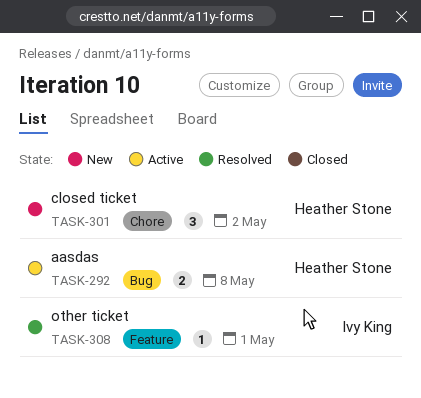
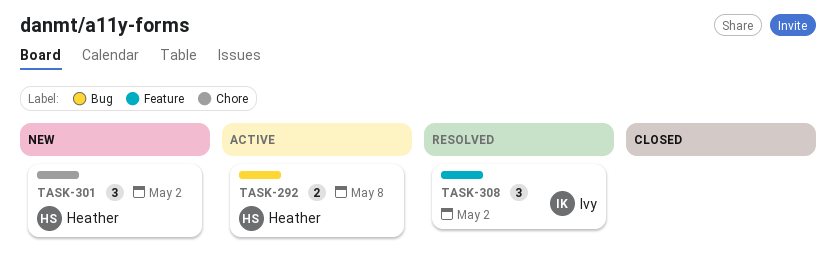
TASK-308, estimate: 1 -> 3
TASK-308, due: May 1 -> May 2

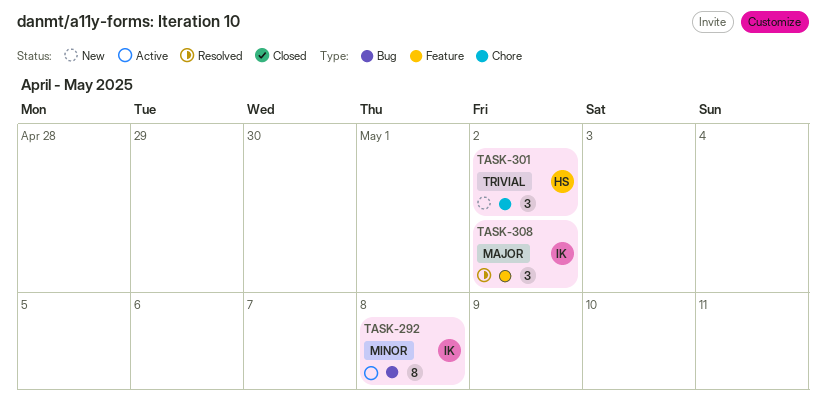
TASK-292, owner: Heather -> Ivy
TASK-292, estimate: 2 -> 8

